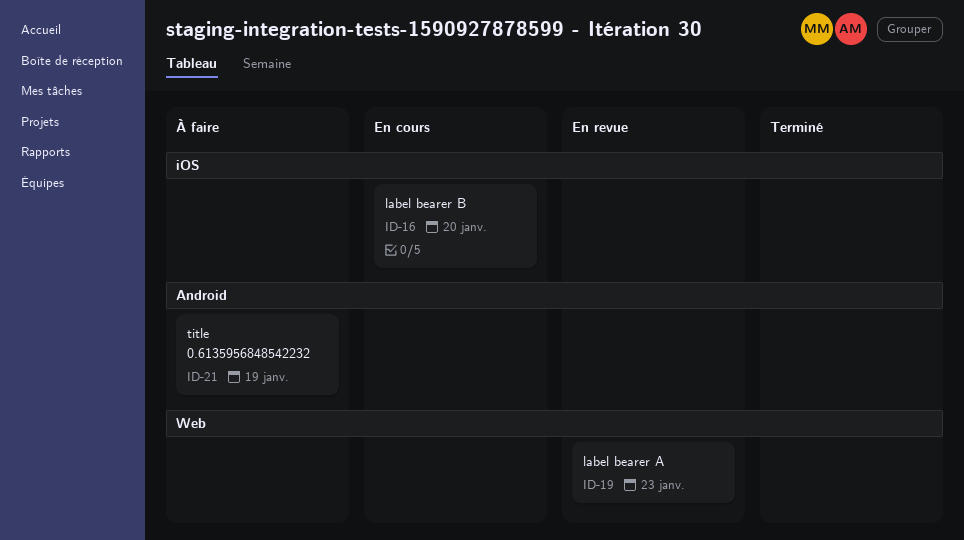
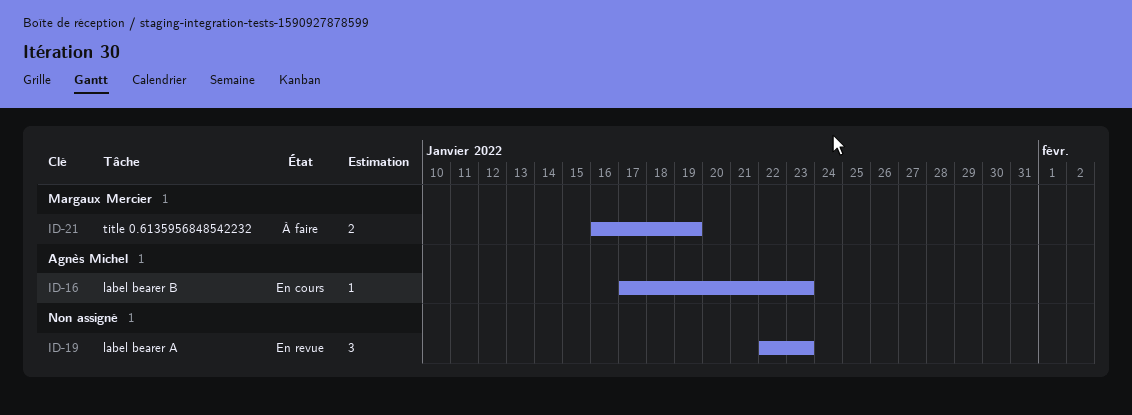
ID-16, due: Jan 20 -> Jan 23

